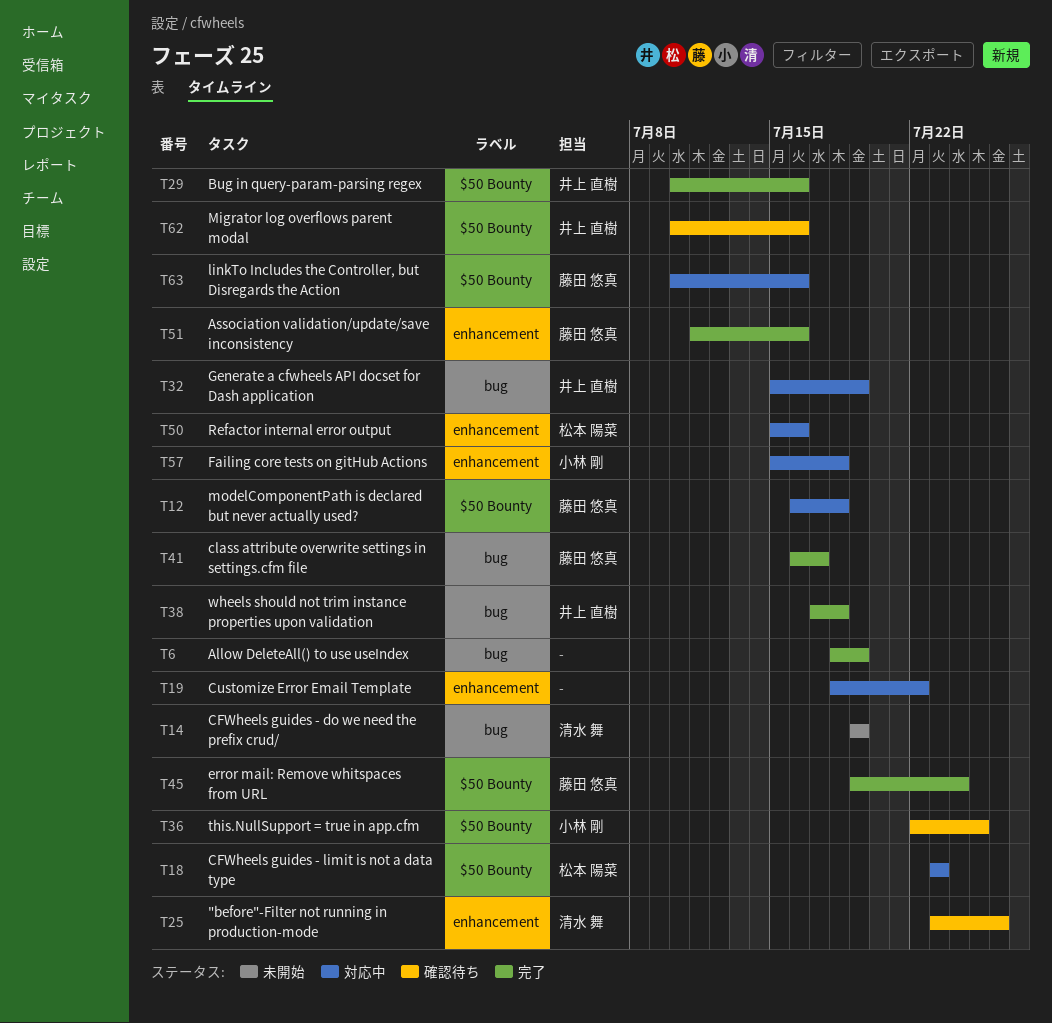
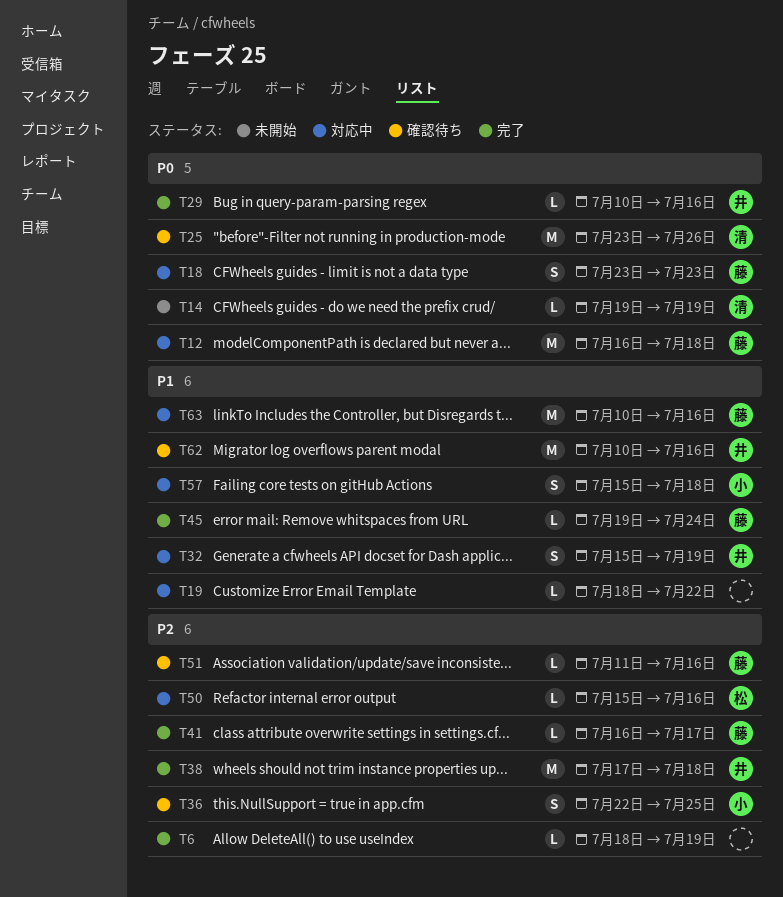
T18, owner: 松本 陽菜 -> 藤田 悠真
T51, status: 完了 -> 確認待ち

